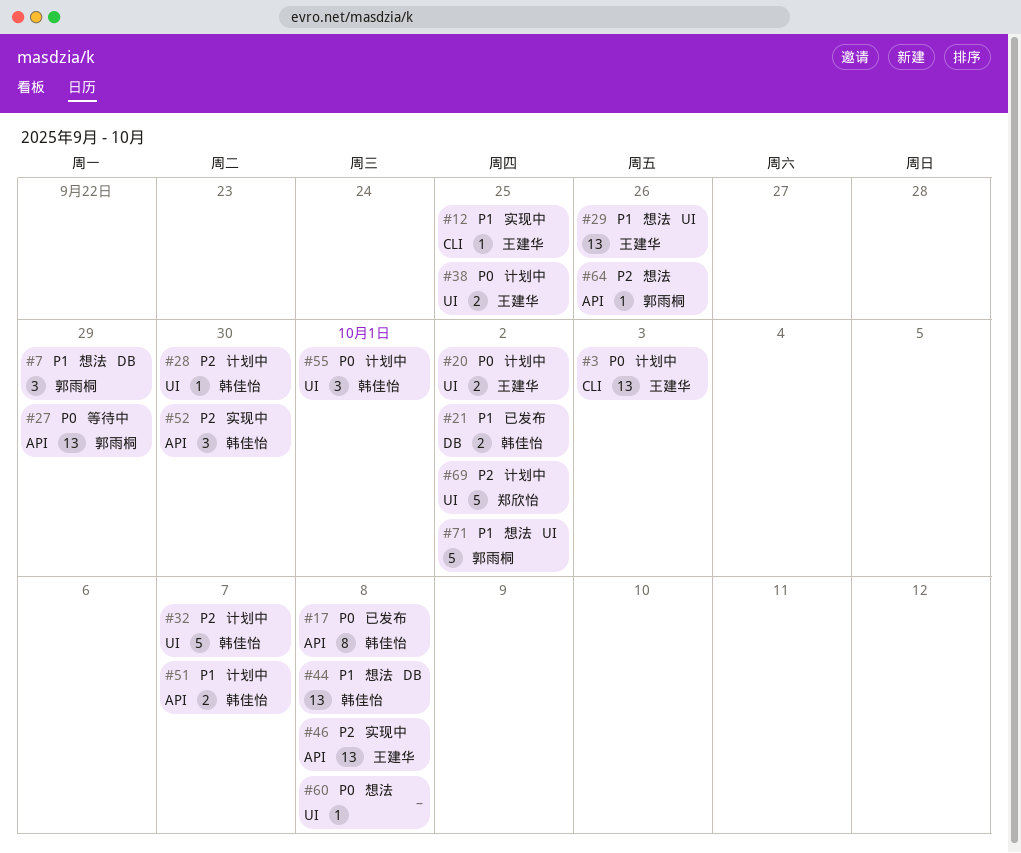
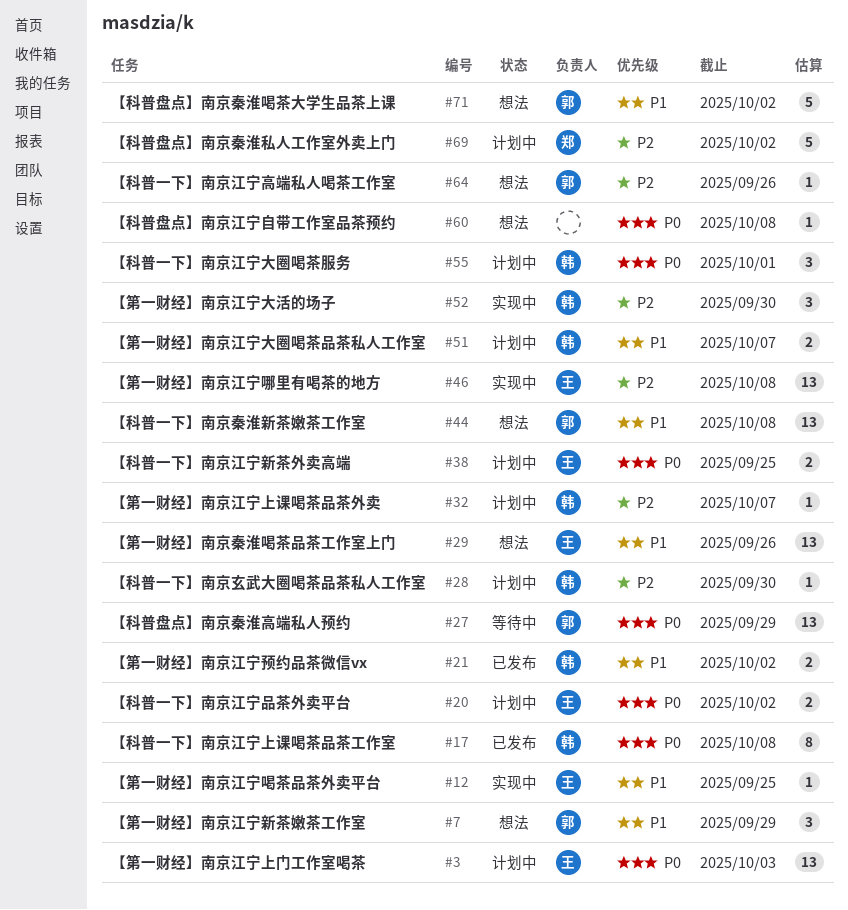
#32, estimate: 5 -> 1
#44, owner: 韩佳怡 -> 郭雨桐

